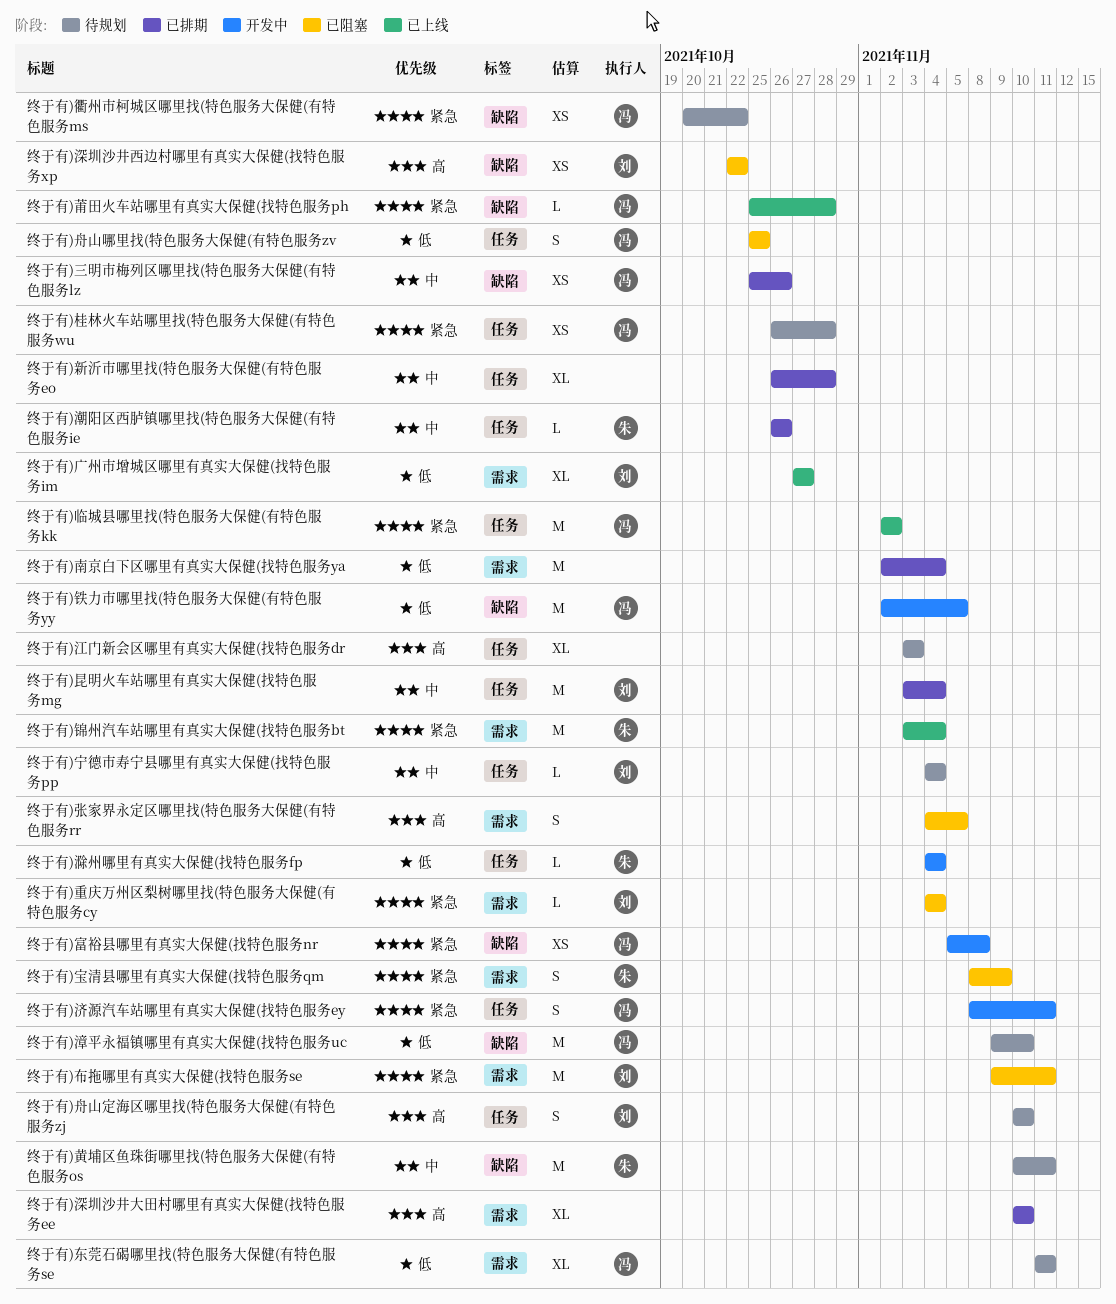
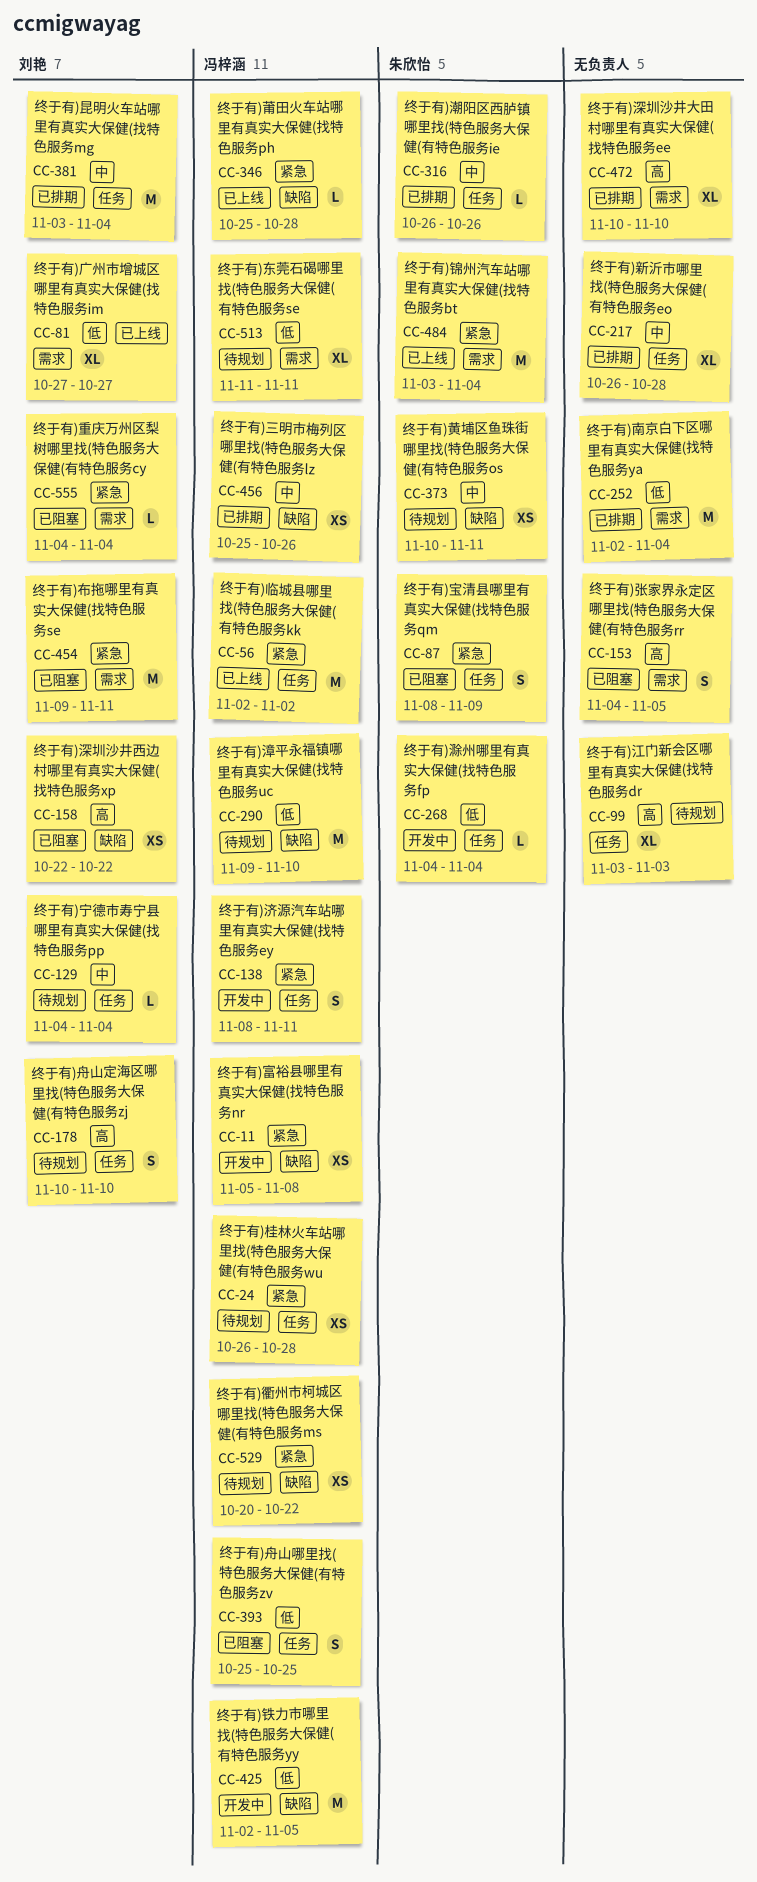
终于有)宝清县哪里有真实大保健(找特色服务qm, label: 需求 -> 任务
终于有)黄埔区鱼珠街哪里找(特色服务大保健(有特色服务os, estimate: M -> XS

